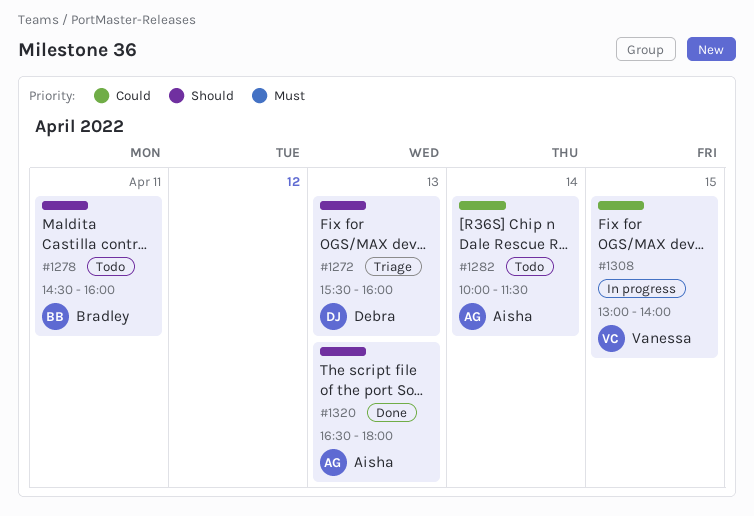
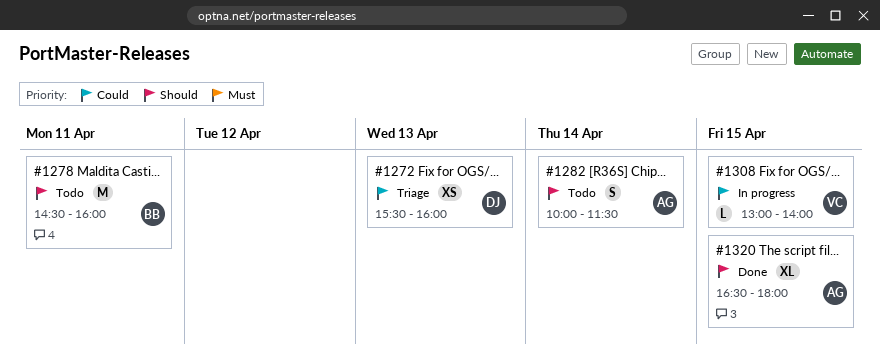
#1272, priority: Should -> Could
#1282, priority: Could -> Should
#1320, day: Apr 13 -> Apr 15

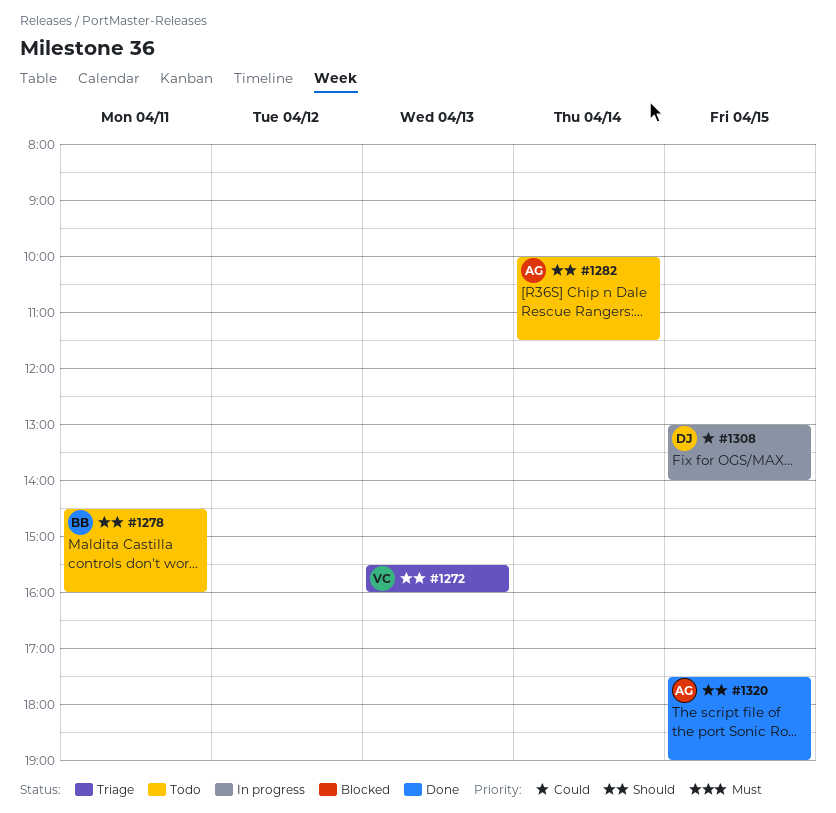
#1272, owner: DJ -> VC
#1272, priority: Could -> Should
#1308, owner: VC -> DJ
#1320, begins: 16:30 -> 17:30
#1320, ends: 18:00 -> 19:00

